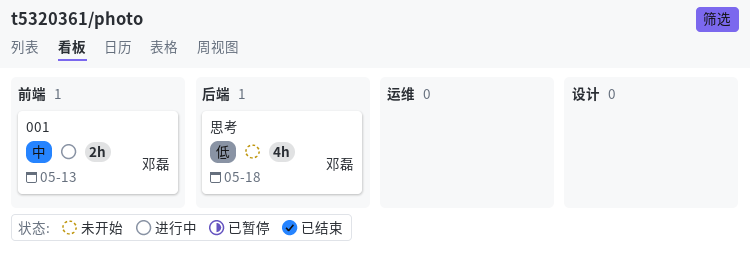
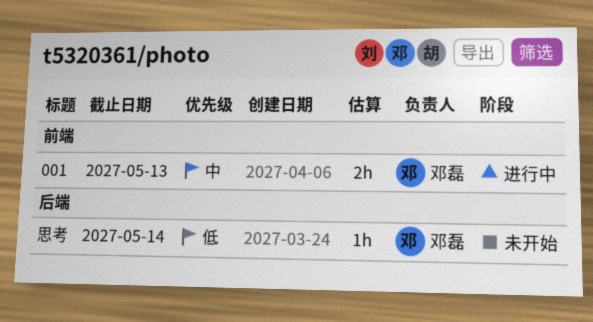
思考, estimate: 4h -> 1h
思考, due: May 18 -> May 14

